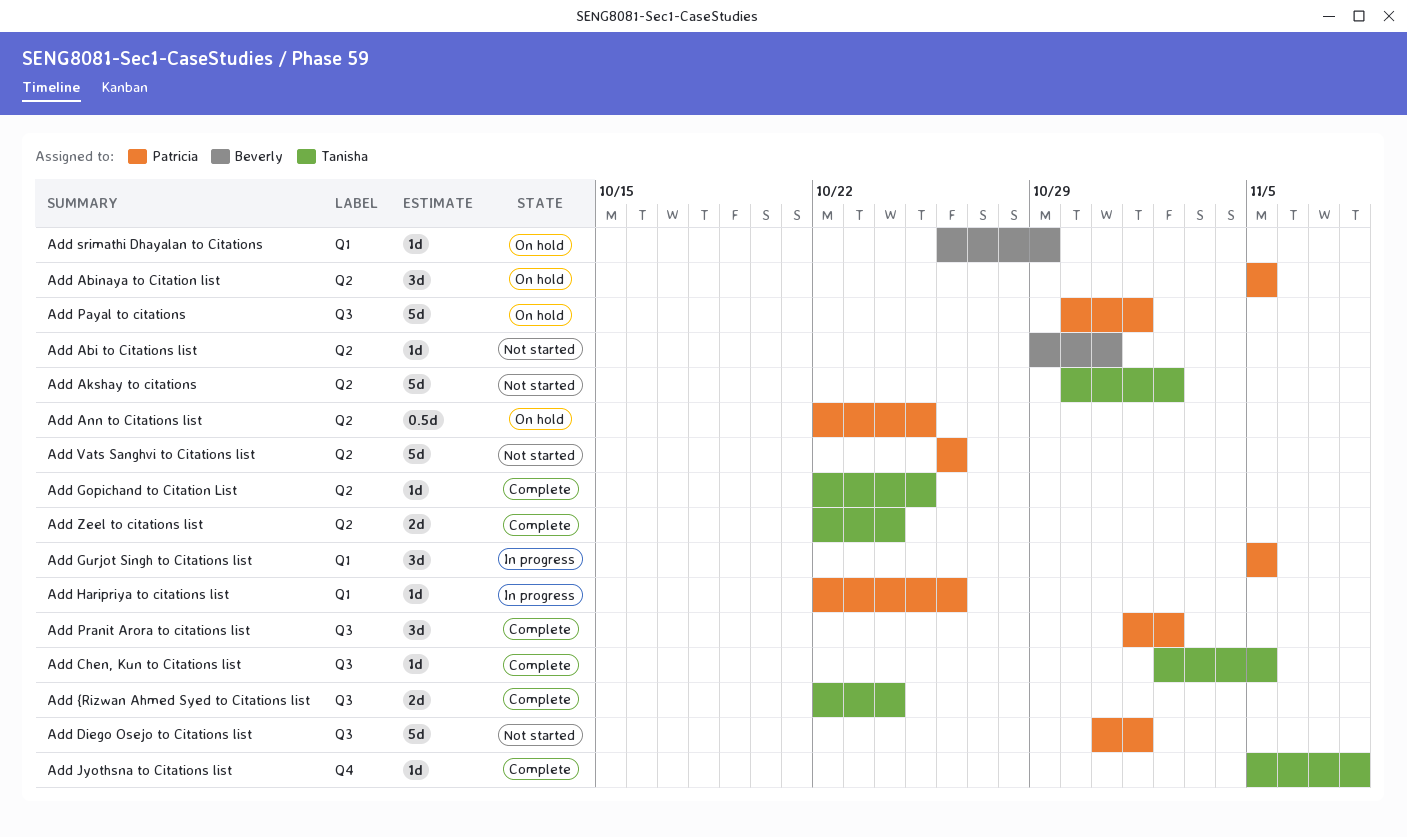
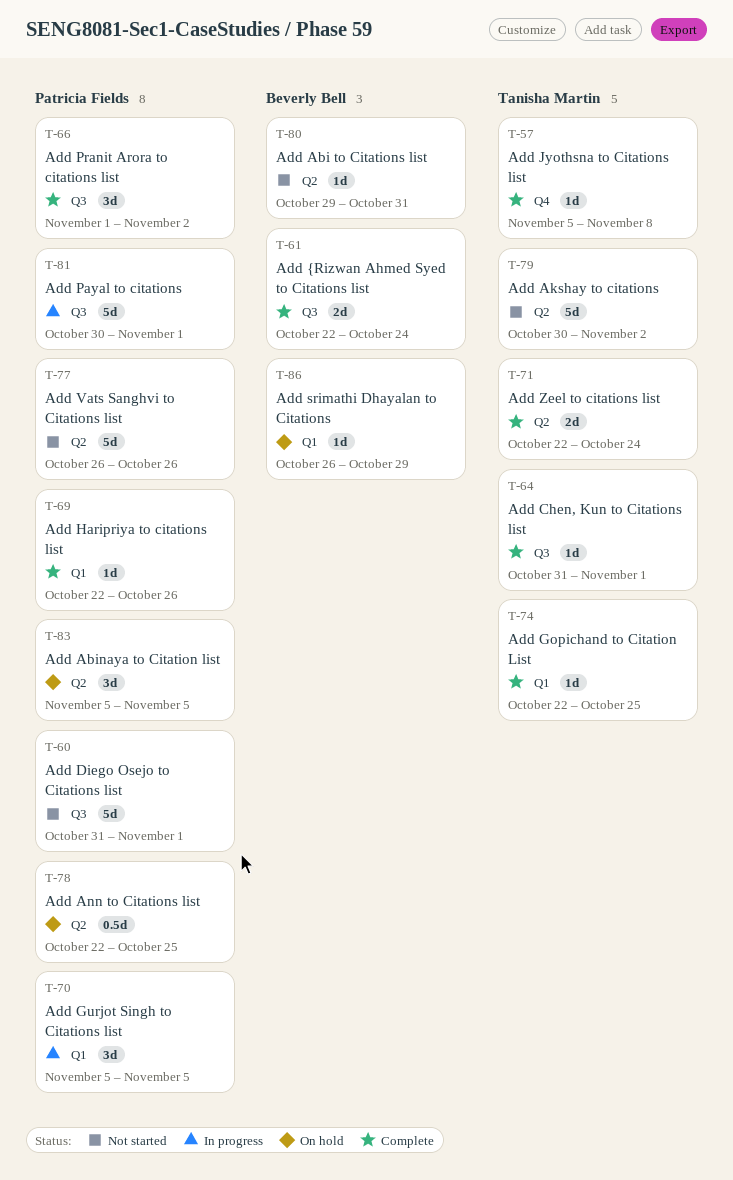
Add Chen, Kun to Citations list, start: Nov 2 -> Oct 31
Add Chen, Kun to Citations list, due: Nov 5 -> Nov 1
Add Gopichand to Citation List, label: Q2 -> Q1
Add Haripriya to citations list, status: In progress -> Complete
Add Payal to citations, status: On hold -> In progress
Add {Rizwan Ahmed Syed to Citations list, owner: Tanisha Martin -> Beverly Bell

